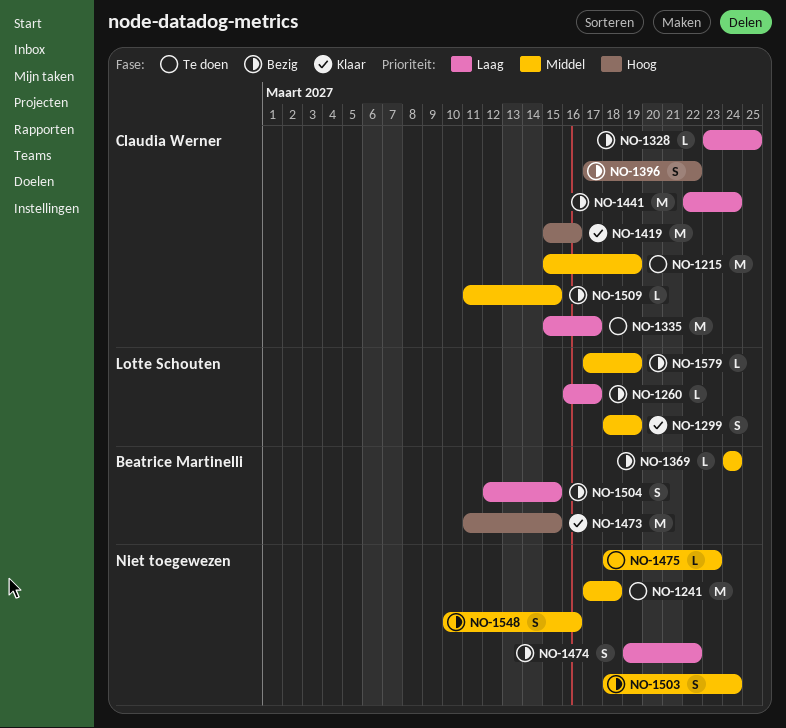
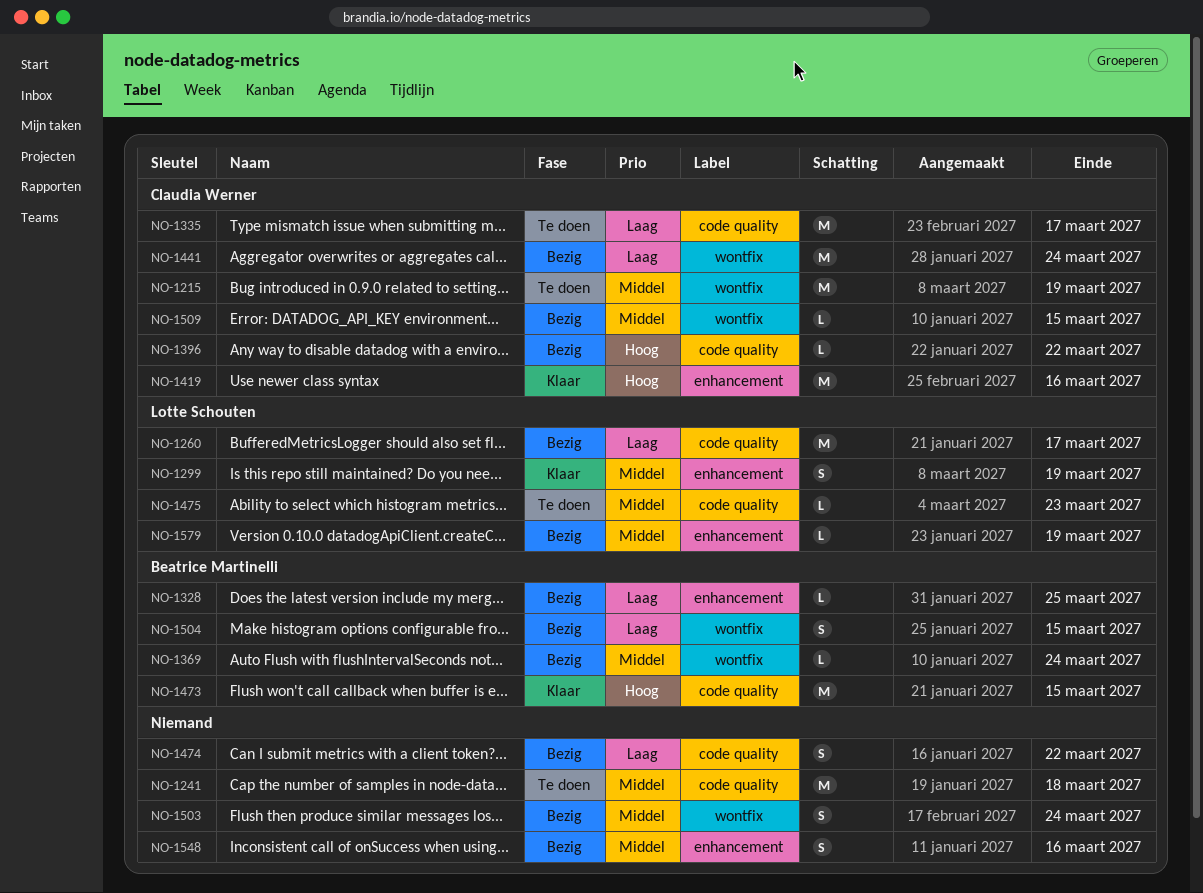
NO-1260, estimate: L -> M
NO-1328, owner: Claudia Werner -> Beatrice Martinelli
NO-1396, estimate: S -> L
NO-1475, owner: none -> Lotte Schouten

